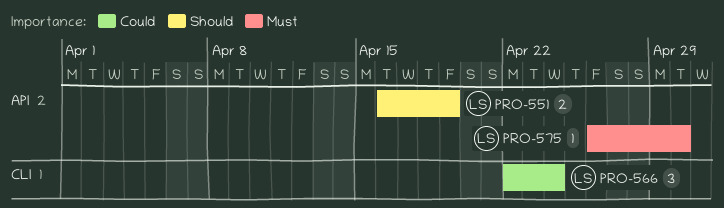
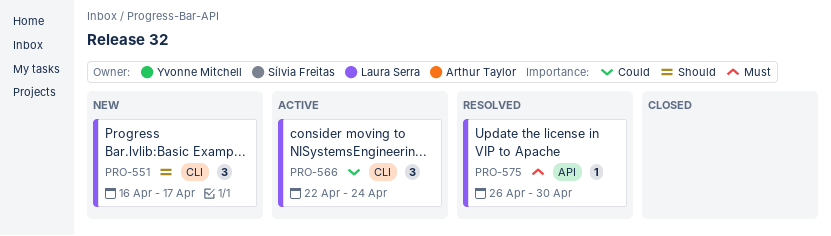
PRO-551, label: API -> CLI
PRO-551, estimate: 2 -> 3
PRO-551, due: Apr 19 -> Apr 17

